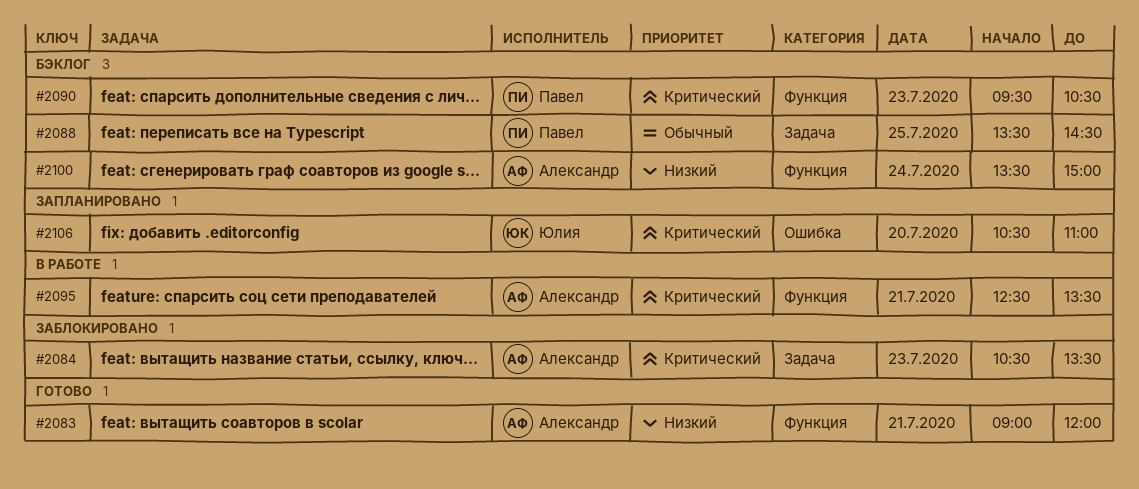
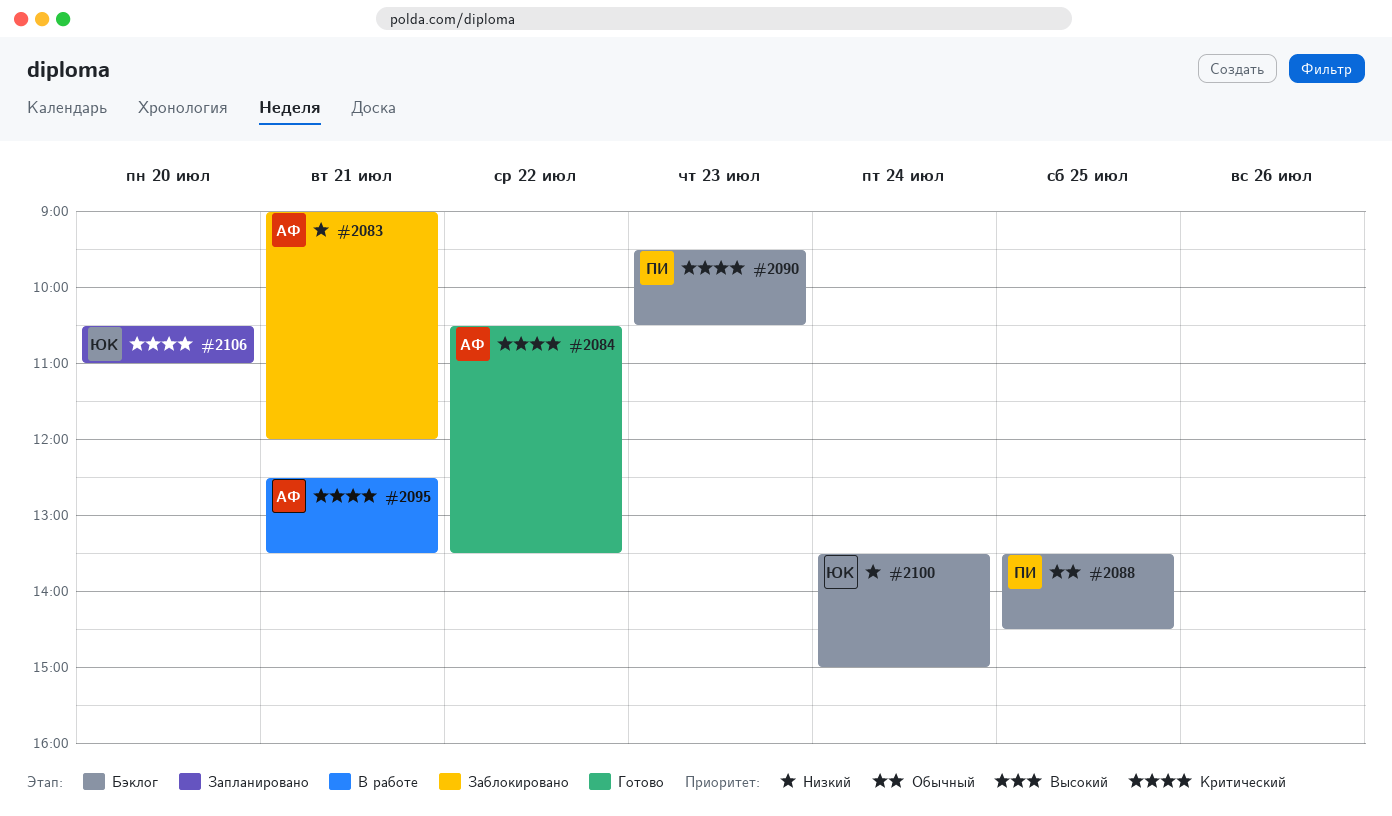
#2083, status: Готово -> Заблокировано
#2084, status: Заблокировано -> Готово
#2084, day: Jul 23 -> Jul 22
#2100, owner: Александр -> Юлия

